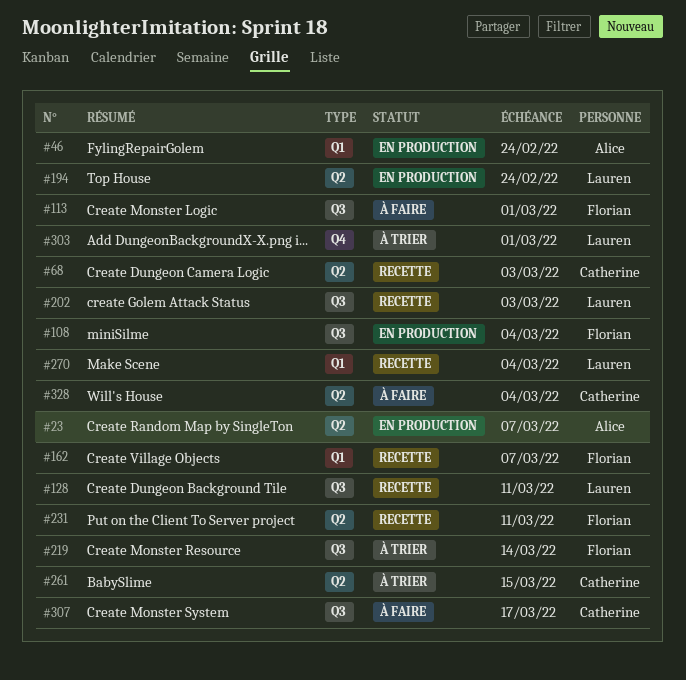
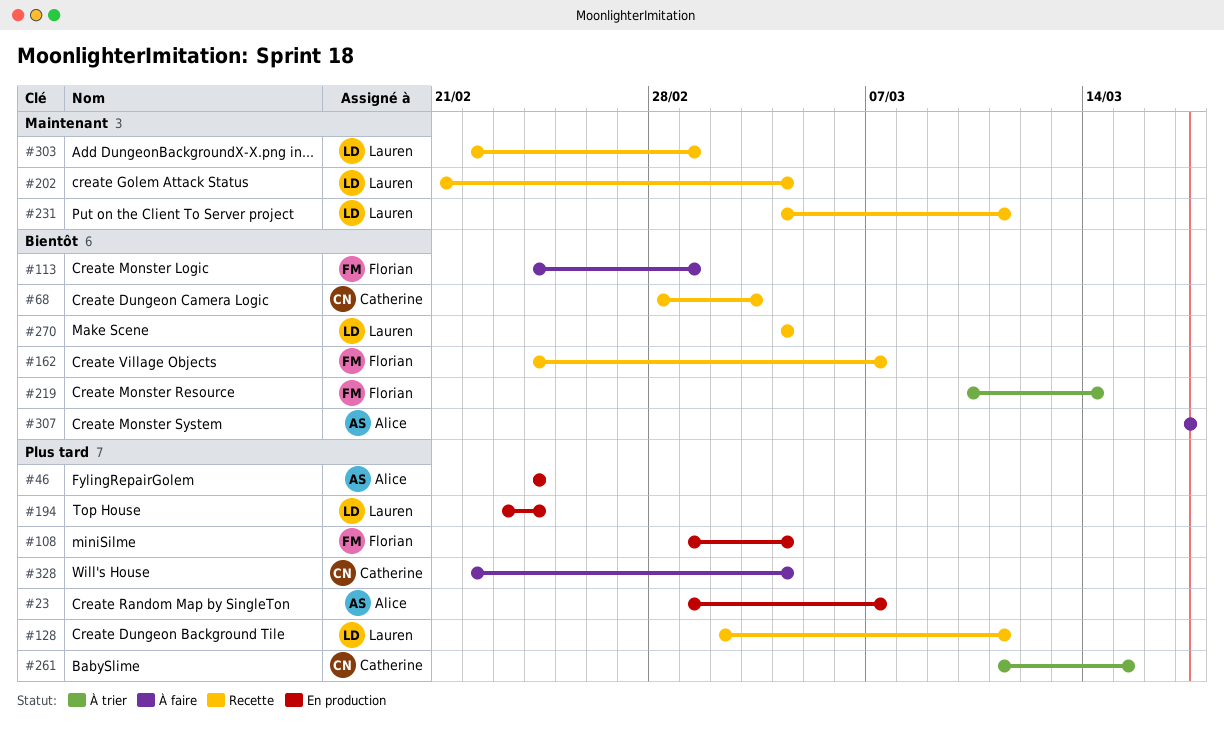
#202, due: Mar 3 -> Mar 4
#231, owner: Florian -> Lauren
#303, status: À trier -> Recette
#307, owner: Catherine -> Alice

